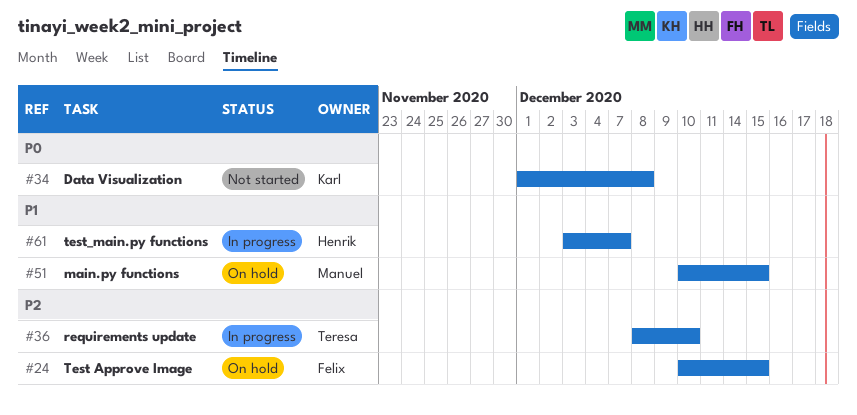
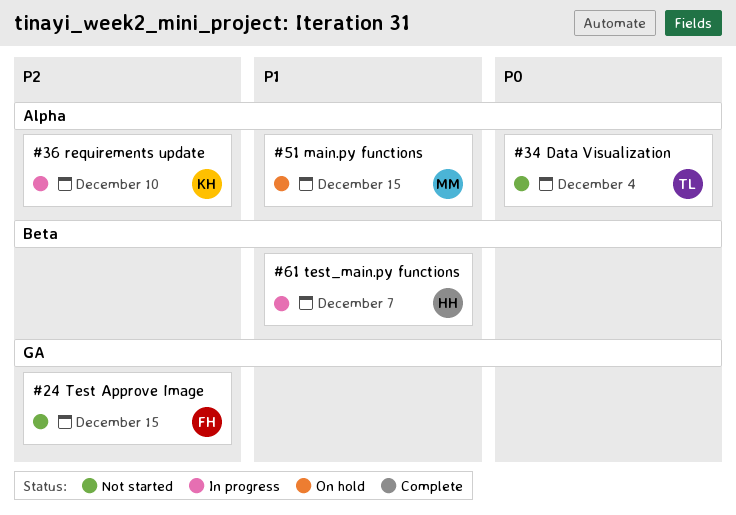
#24, status: On hold -> Not started
#34, owner: Karl -> Teresa
#34, due: Dec 8 -> Dec 4
#36, owner: Teresa -> Karl

